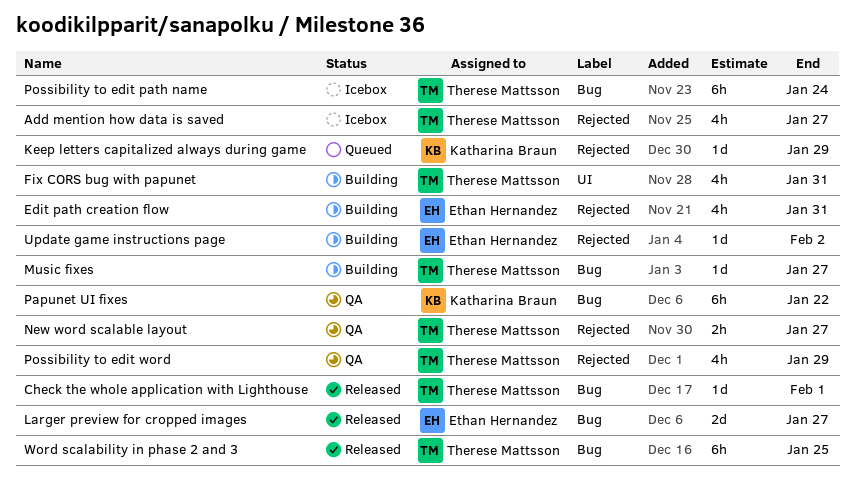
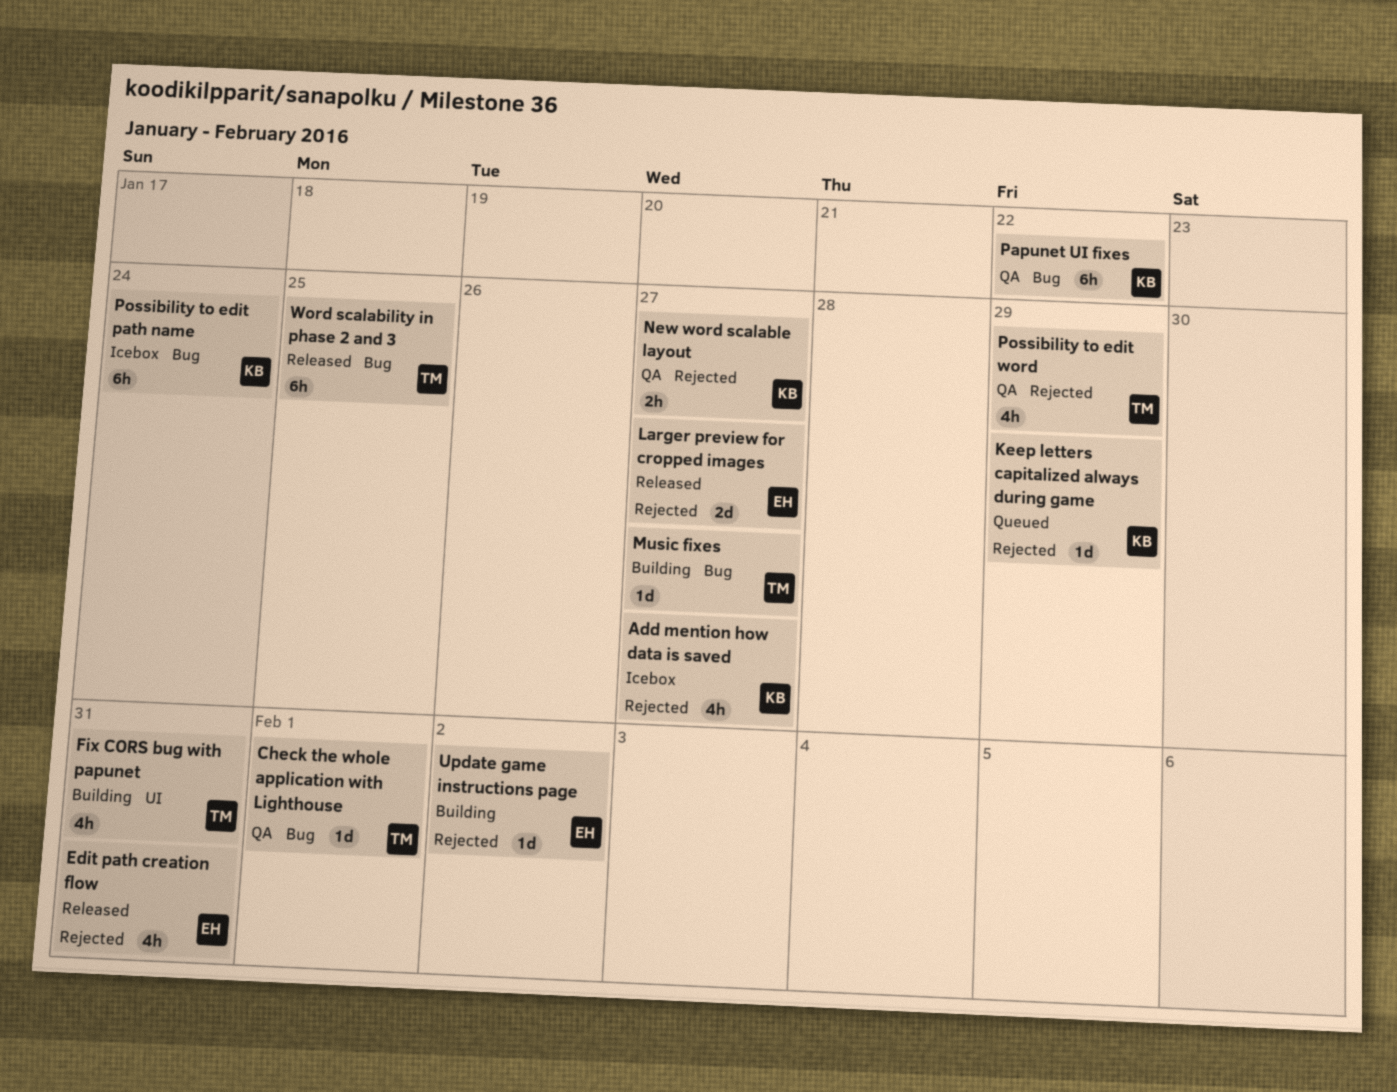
Add mention how data is saved, owner: Therese Mattsson -> Katharina Braun
Check the whole application with Lighthouse, status: Released -> QA
Edit path creation flow, status: Building -> Released
Larger preview for cropped images, label: Bug -> Rejected
New word scalable layout, owner: Therese Mattsson -> Katharina Braun
Possibility to edit path name, owner: Therese Mattsson -> Katharina Braun

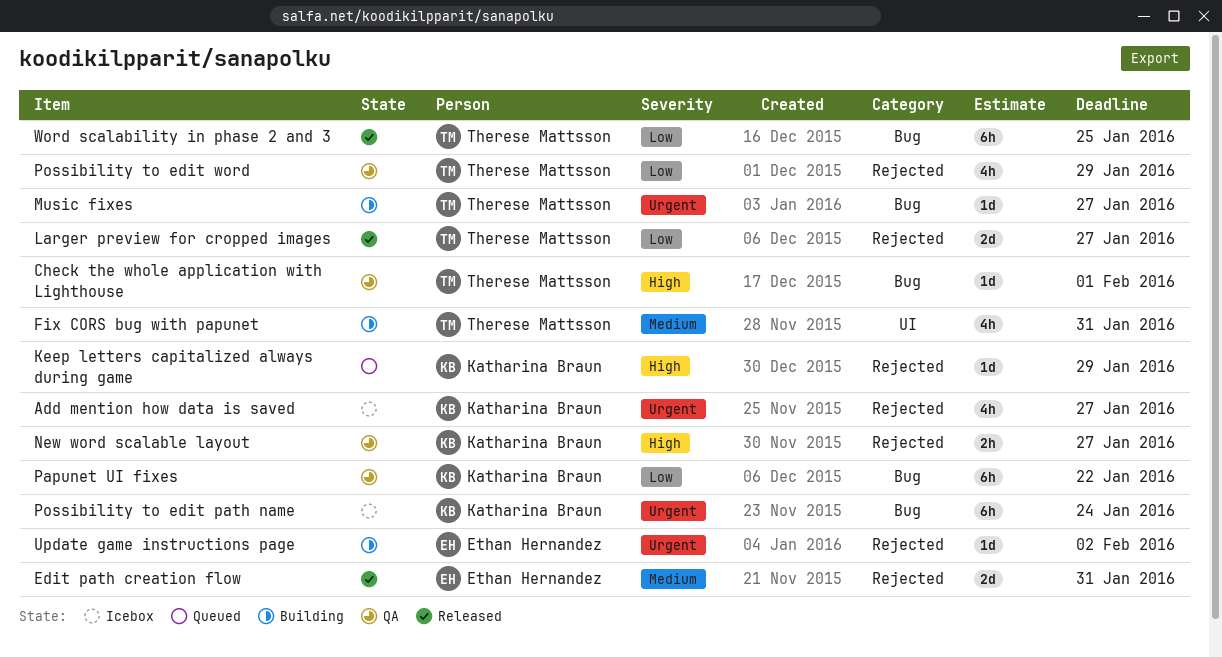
Edit path creation flow, estimate: 4h -> 2d
Larger preview for cropped images, owner: Ethan Hernandez -> Therese Mattsson

